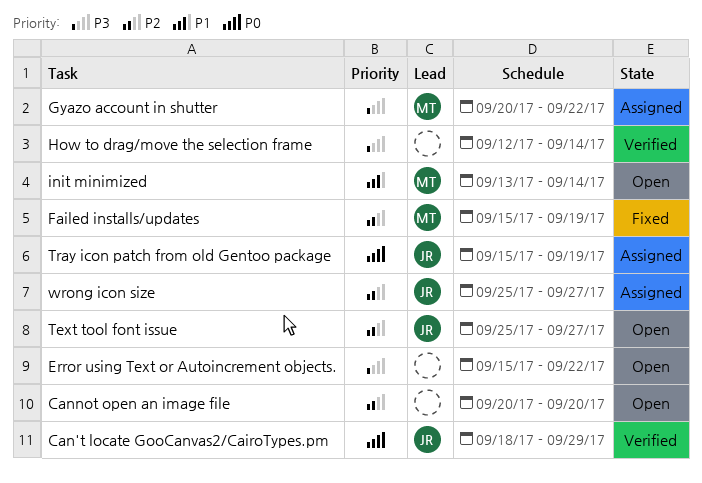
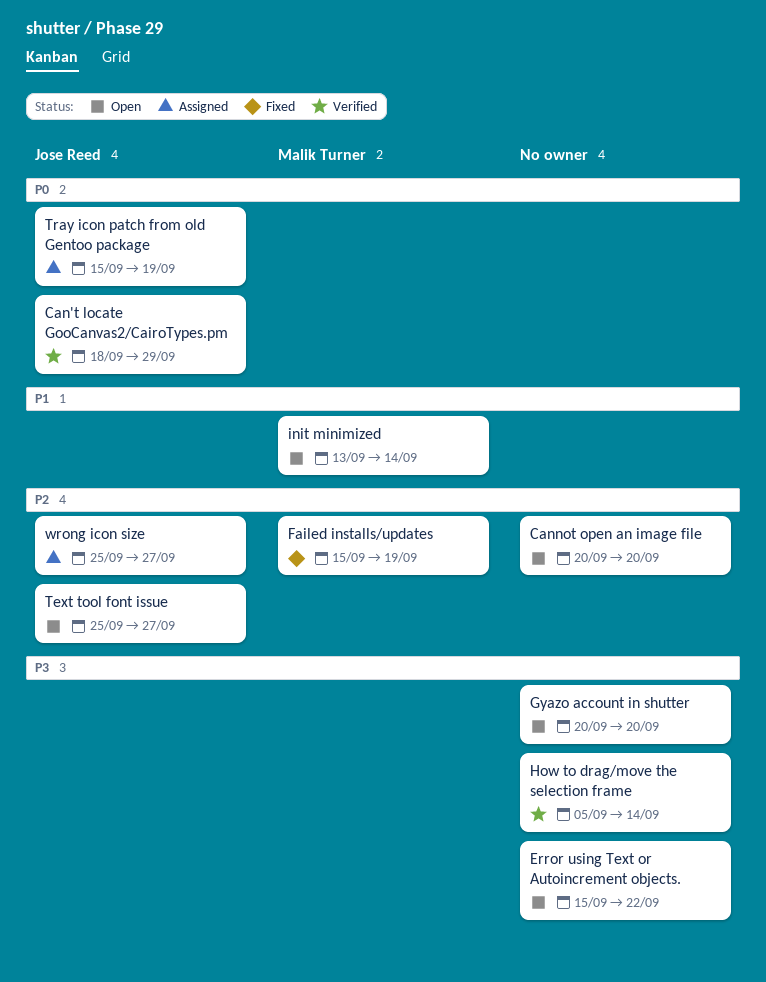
Gyazo account in shutter, status: Assigned -> Open
Gyazo account in shutter, owner: Malik Turner -> none
Gyazo account in shutter, due: Sep 22 -> Sep 20
How to drag/move the selection frame, start: Sep 12 -> Sep 5

